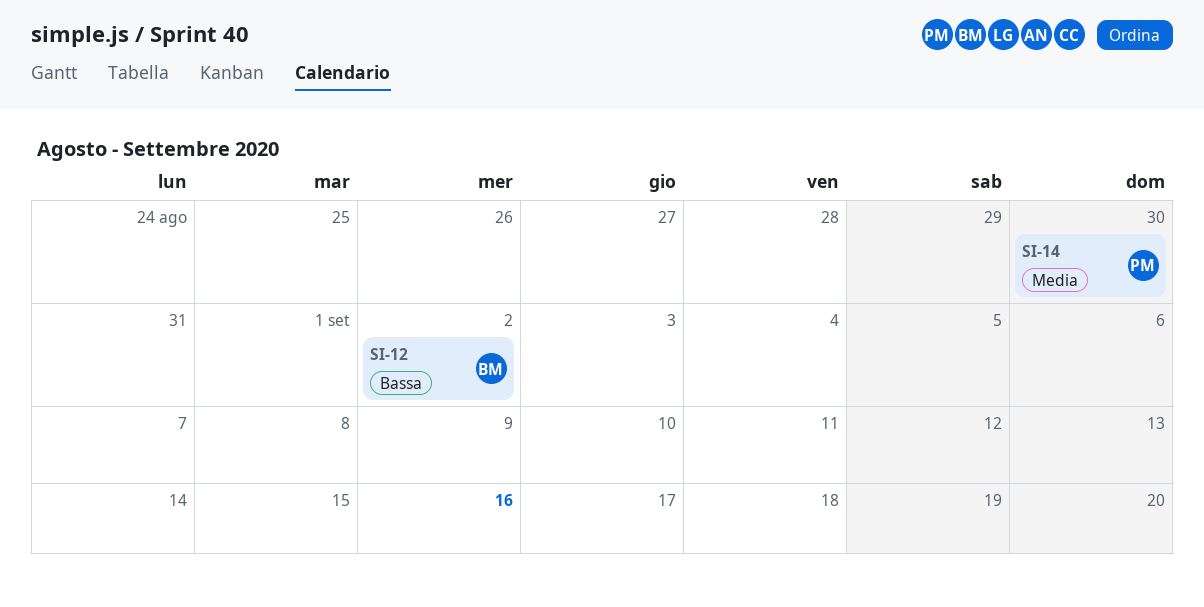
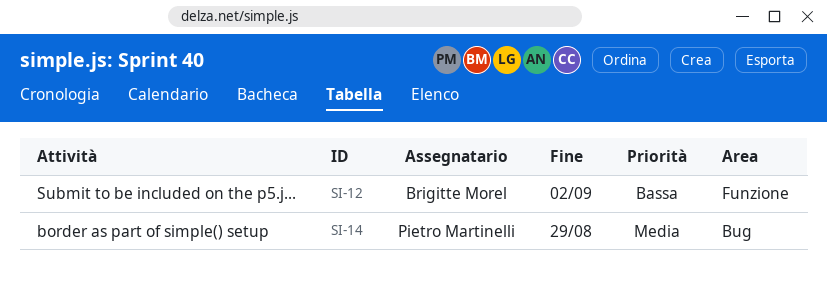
SI-14, due: Aug 30 -> Aug 29

